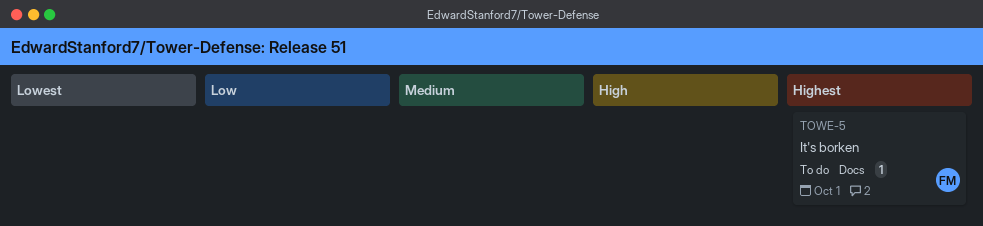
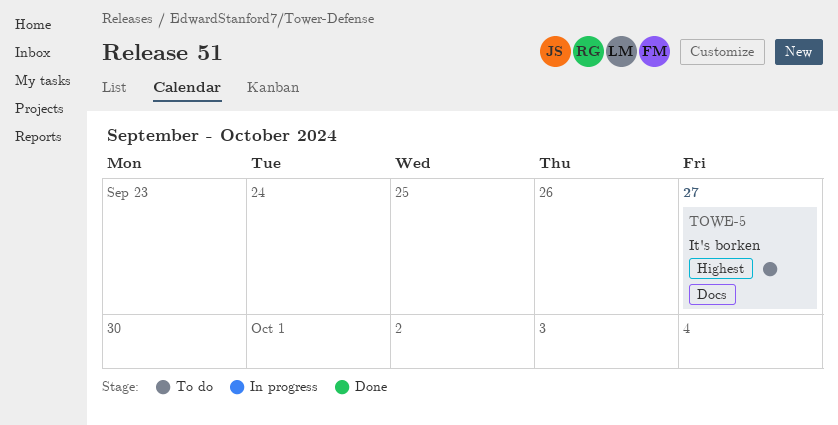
TOWE-5, due: Oct 1 -> Sep 27

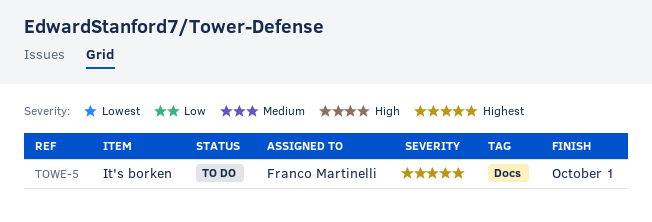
TOWE-5, due: Sep 27 -> Oct 1

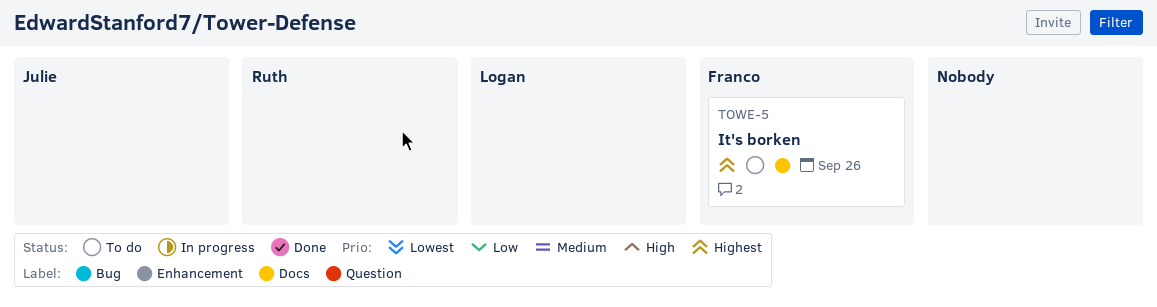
TOWE-5, due: Oct 1 -> Sep 26

